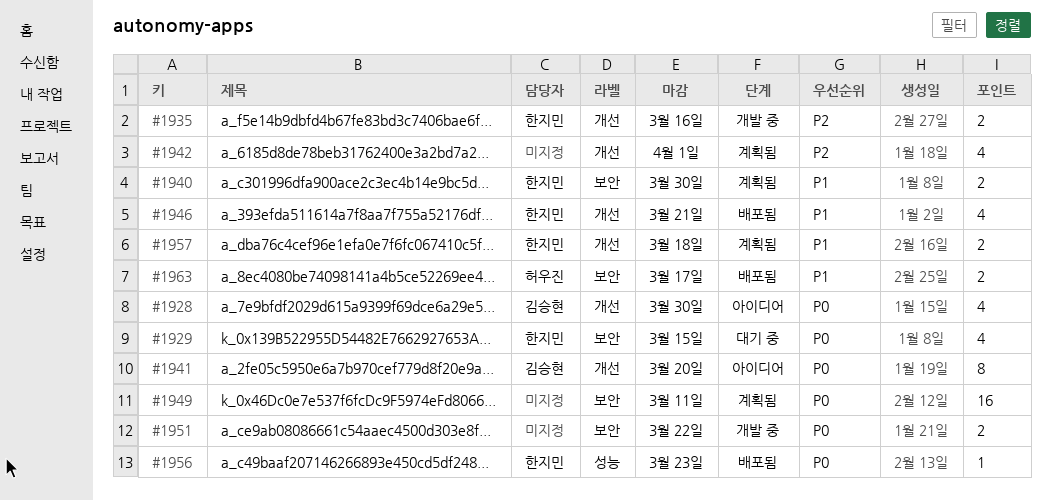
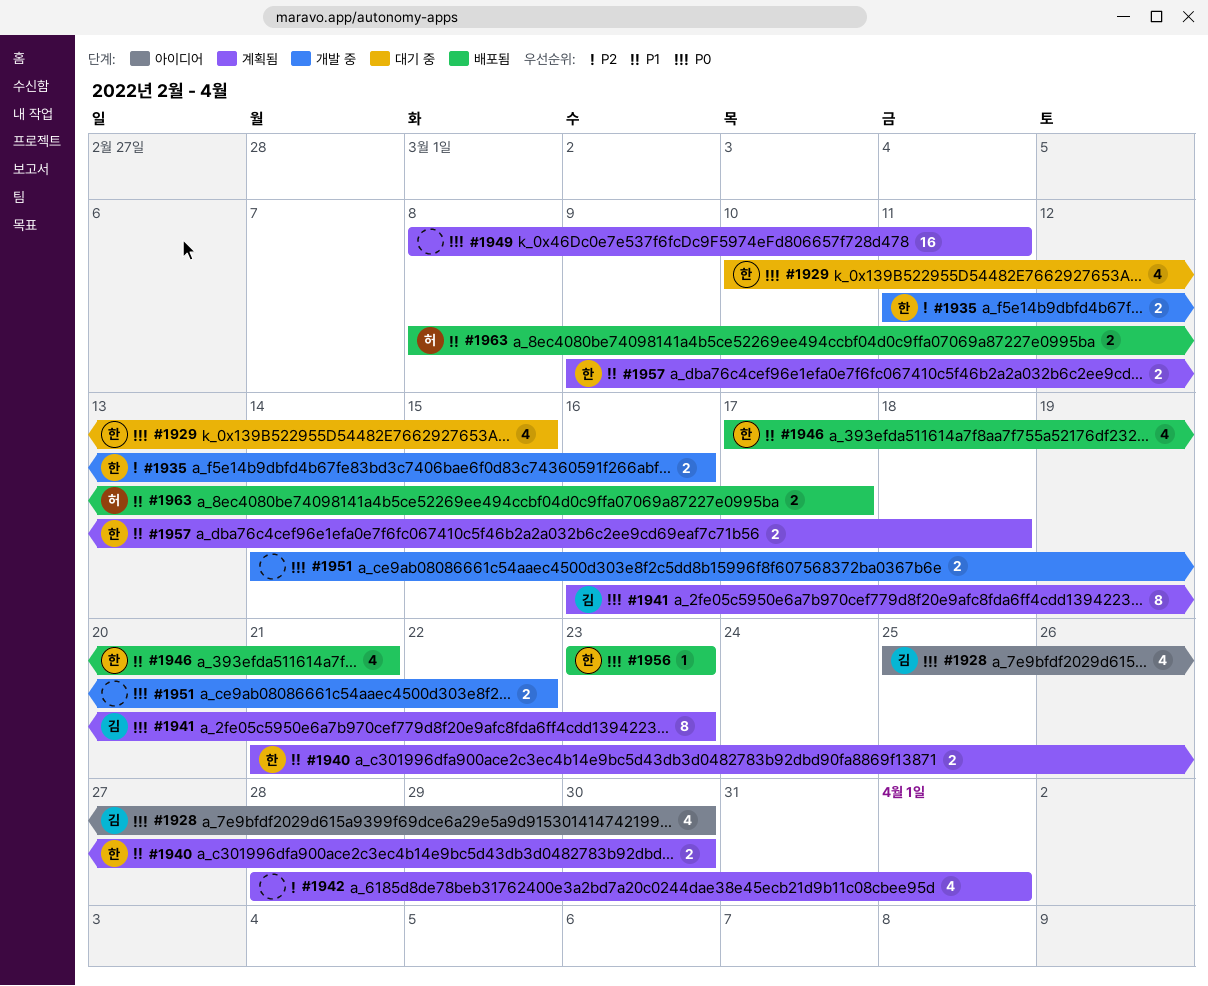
#1941, status: 아이디어 -> 계획됨
#1941, due: Mar 20 -> Mar 23

